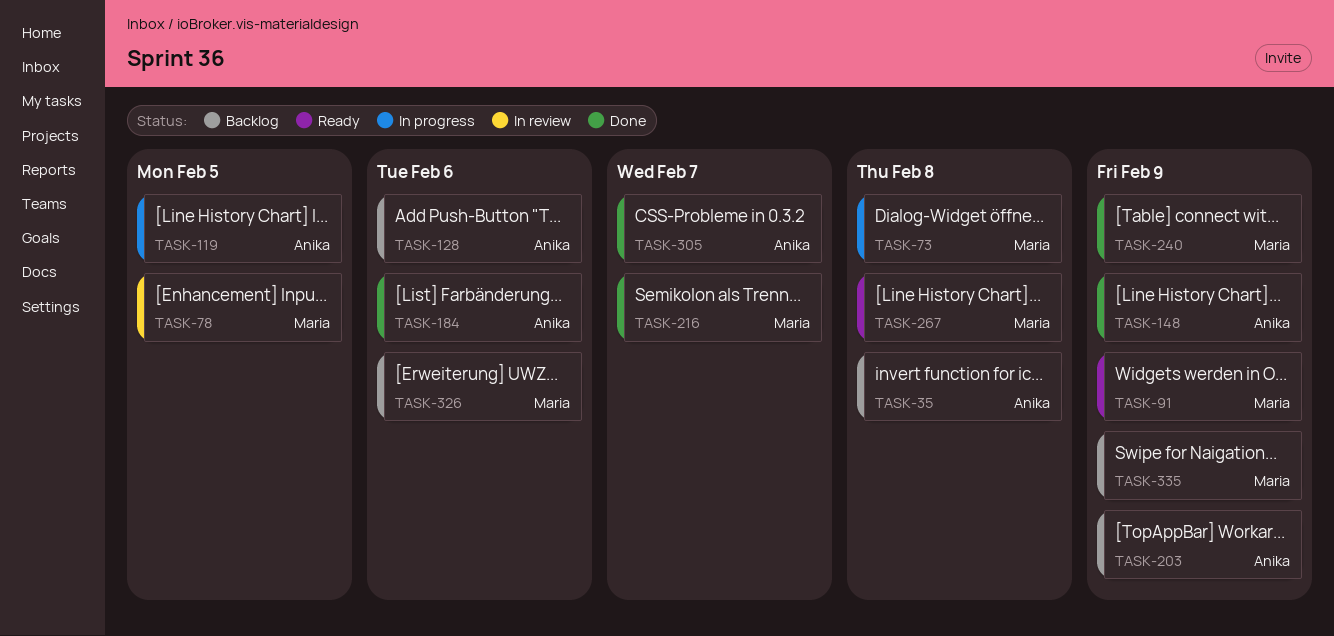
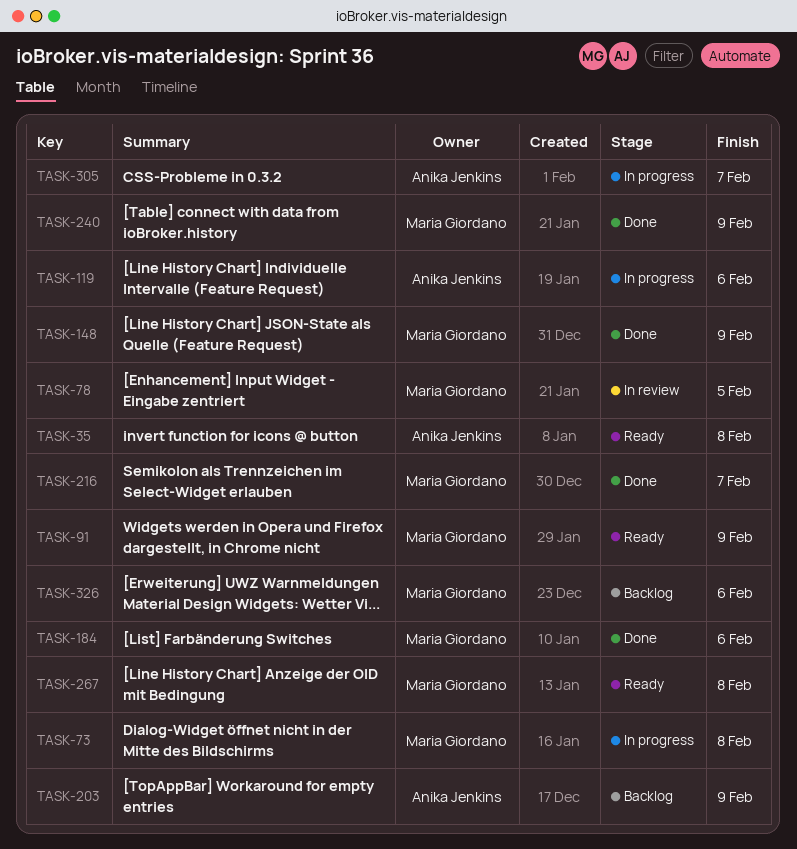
TASK-35, status: Backlog -> Ready
TASK-119, due: Feb 5 -> Feb 6
TASK-128: present -> none
TASK-148, owner: Anika Jenkins -> Maria Giordano
TASK-184, owner: Anika Jenkins -> Maria Giordano
TASK-305, status: Done -> In progress
TASK-335: present -> none

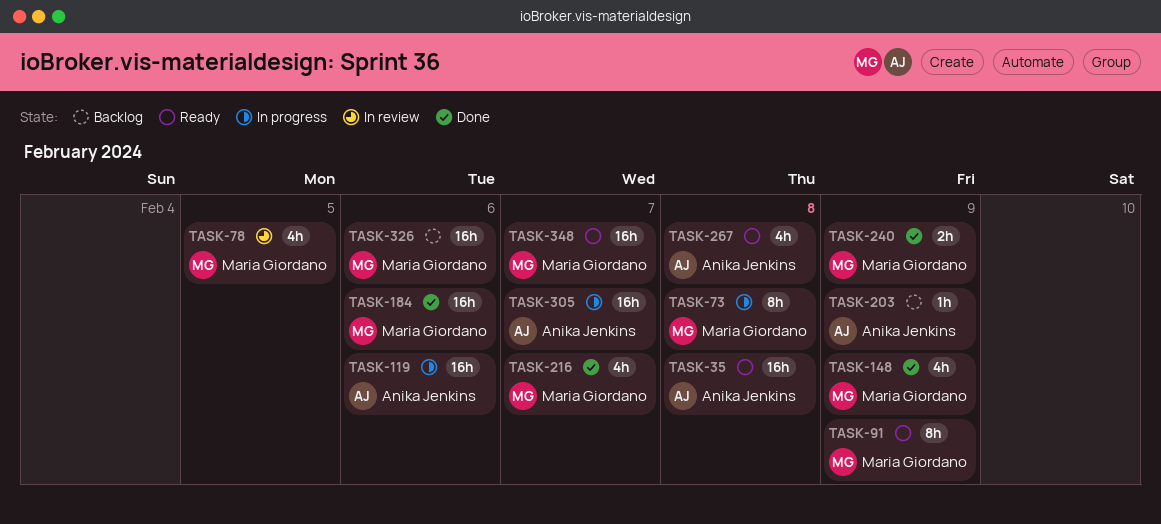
TASK-267, owner: Maria Giordano -> Anika Jenkins
TASK-348: none -> present

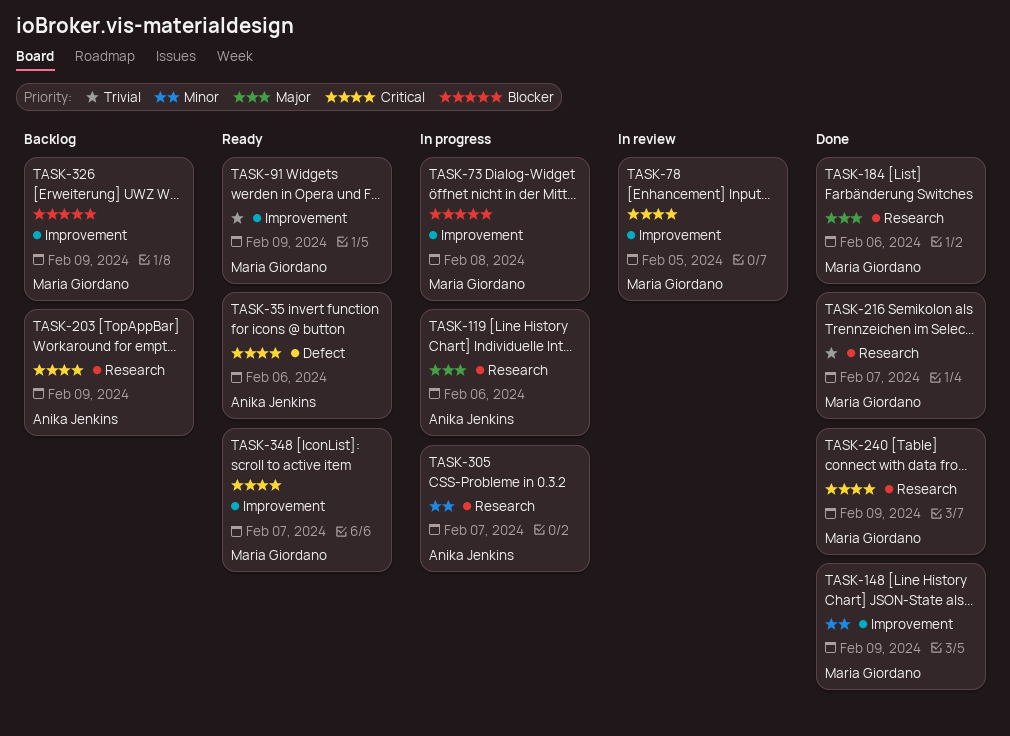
TASK-35, due: Feb 8 -> Feb 6
TASK-267: present -> none
TASK-326, due: Feb 6 -> Feb 9

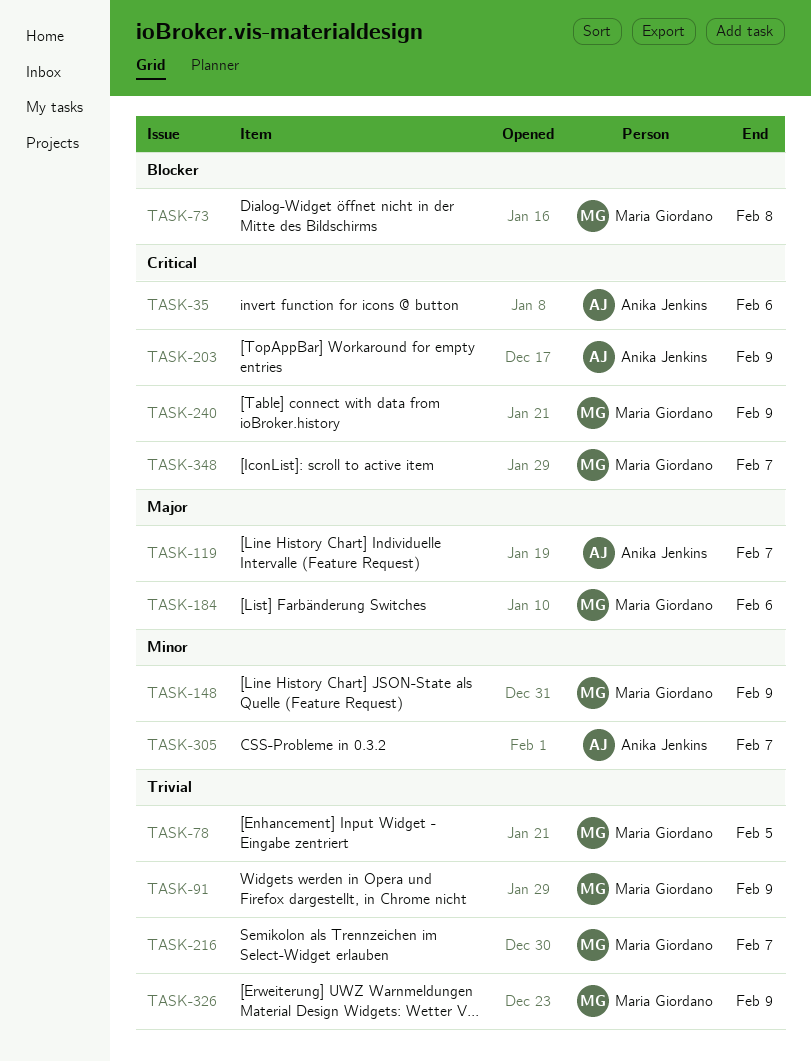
TASK-78, priority: Critical -> Trivial
TASK-119, due: Feb 6 -> Feb 7
TASK-326, priority: Blocker -> Trivial

